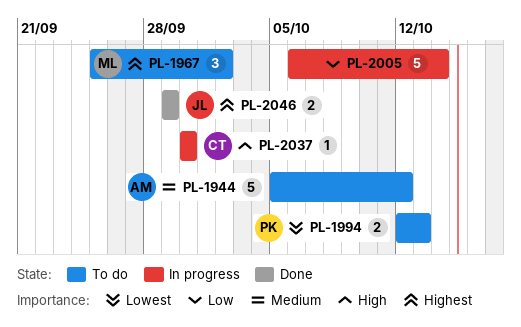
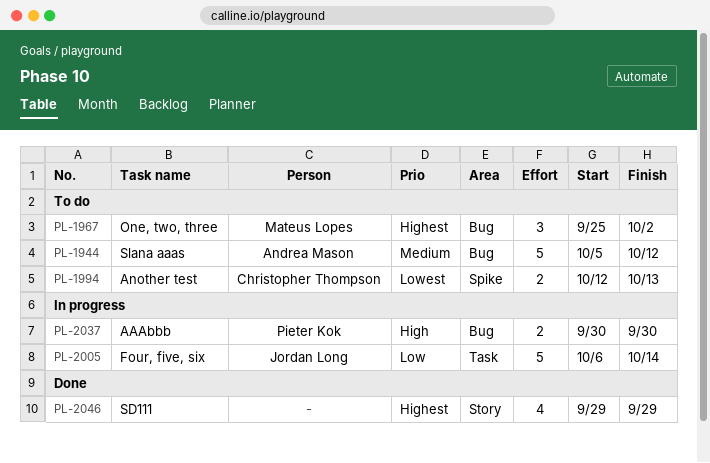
PL-1994, owner: Pieter Kok -> Christopher Thompson
PL-2005, owner: none -> Jordan Long
PL-2037, owner: Christopher Thompson -> Pieter Kok
PL-2037, estimate: 1 -> 2
PL-2046, owner: Jordan Long -> none
PL-2046, estimate: 2 -> 4

